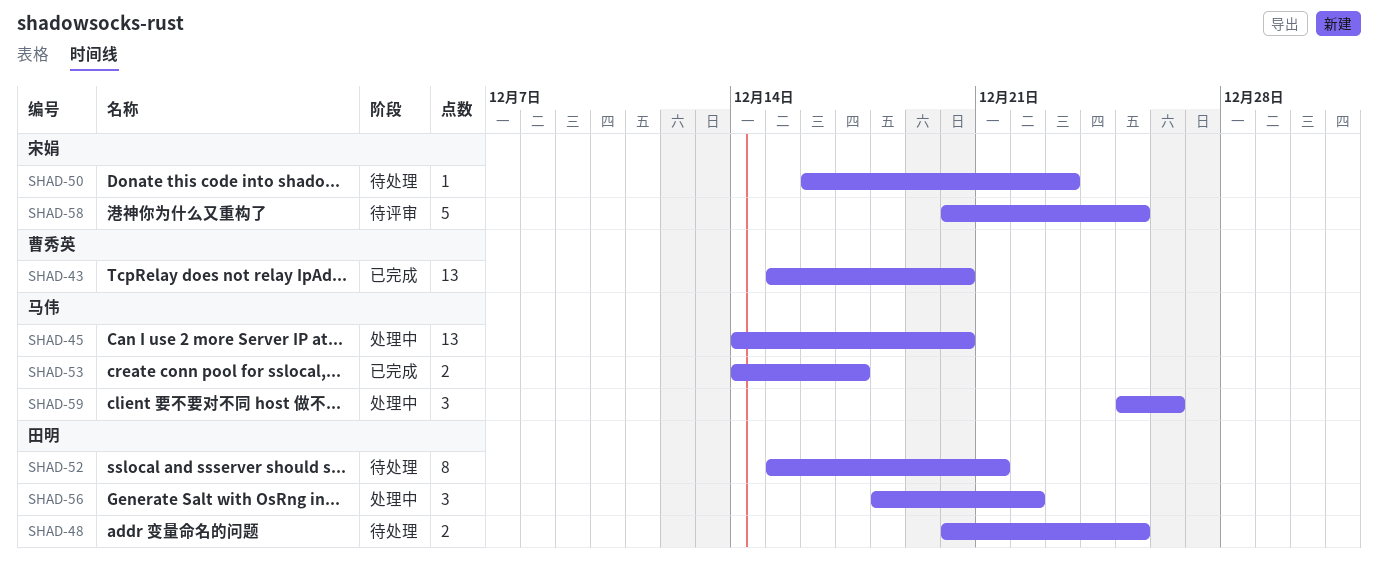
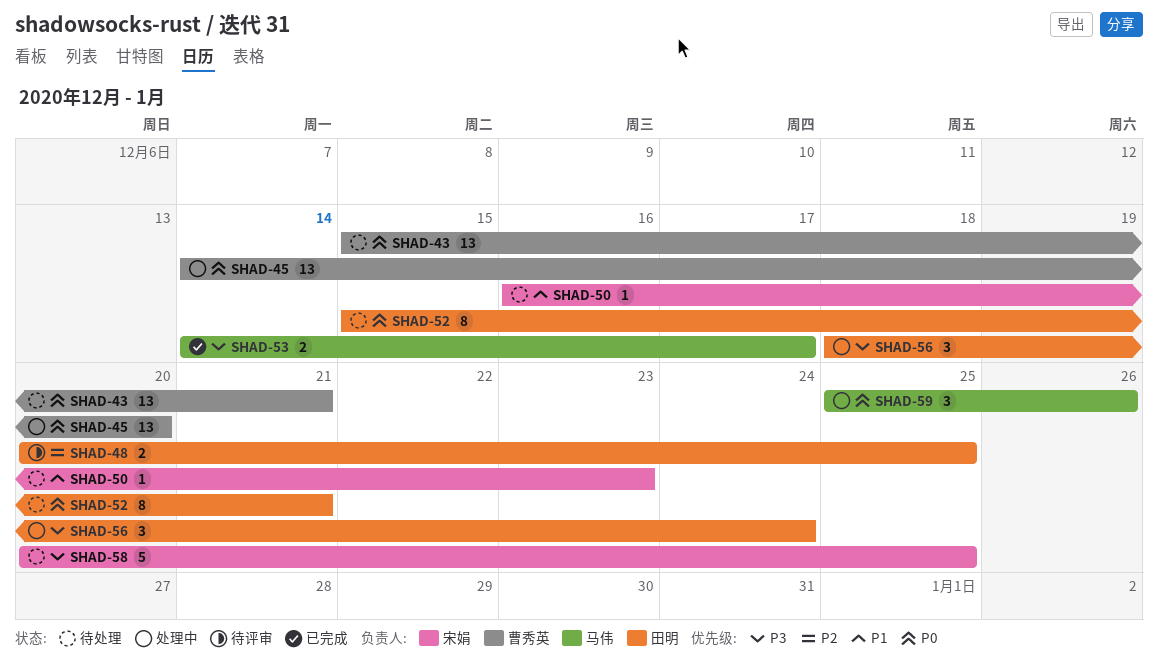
SHAD-43, status: 已完成 -> 待处理
SHAD-43, due: Dec 20 -> Dec 21
SHAD-45, owner: 马伟 -> 曹秀英
SHAD-48, status: 待处理 -> 待评审
SHAD-56, due: Dec 22 -> Dec 24
SHAD-58, status: 待评审 -> 待处理

